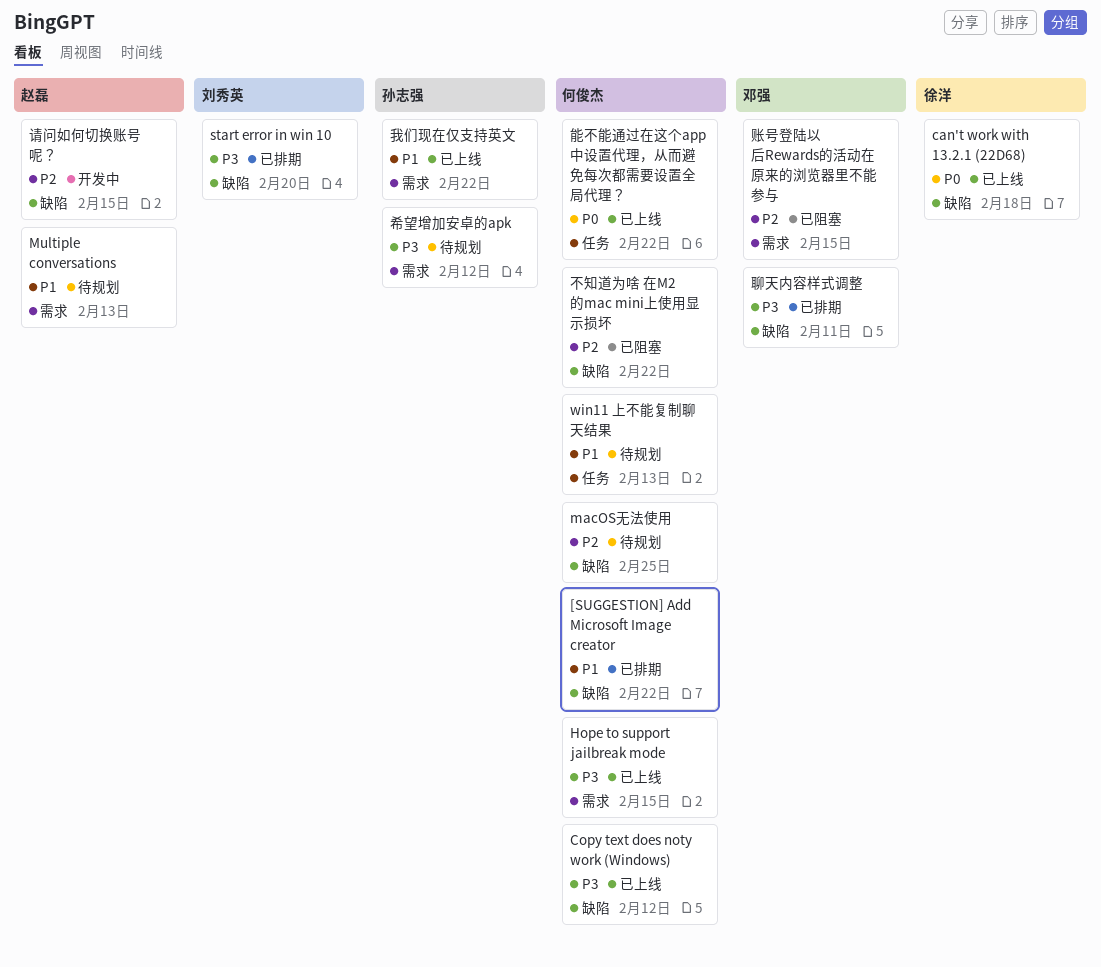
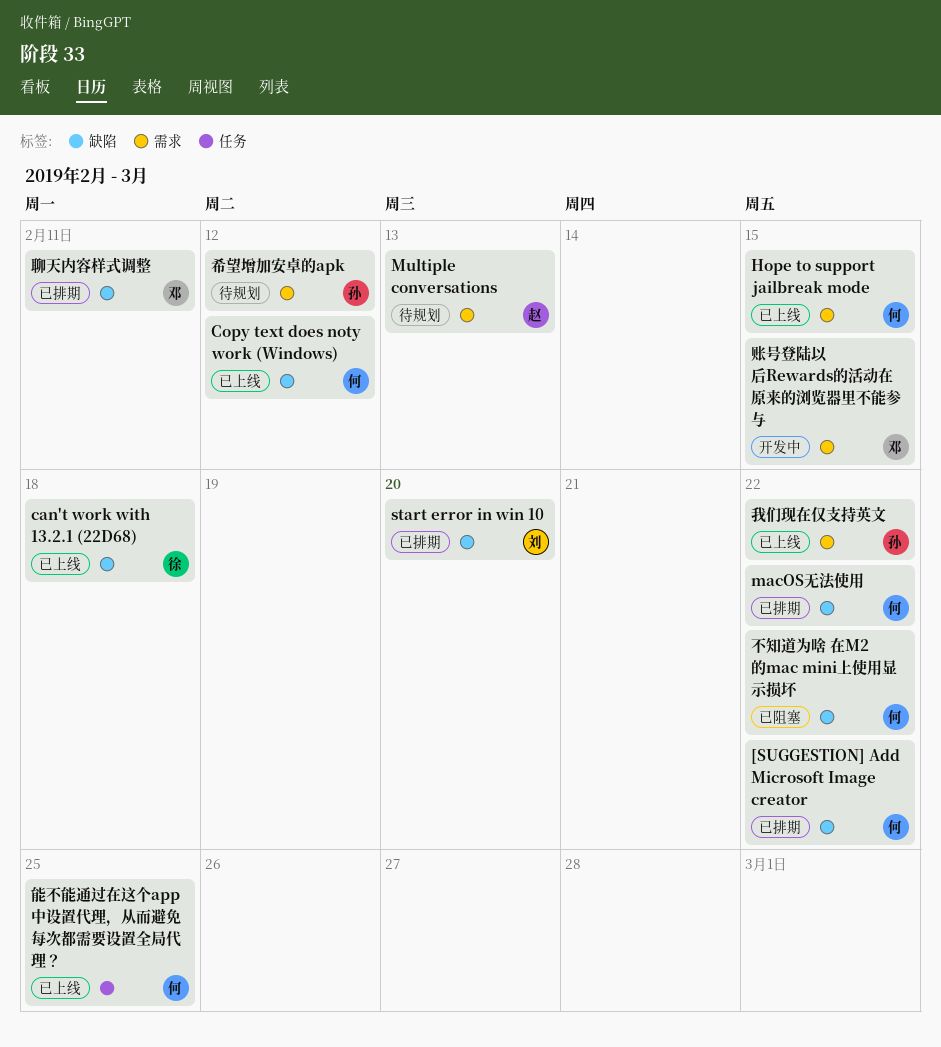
macOS无法使用, status: 待规划 -> 已排期
macOS无法使用, due: Feb 25 -> Feb 22
win11 上不能复制聊天结果: present -> none
能不能通过在这个app中设置代理，从而避免每次都需要设置全局代理？, due: Feb 22 -> Feb 25
请问如何切换账号呢？: present -> none
账号登陆以后Rewards的活动在原来的浏览器里不能参与, status: 已阻塞 -> 开发中

